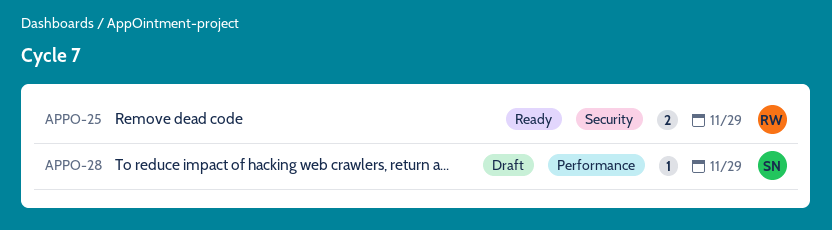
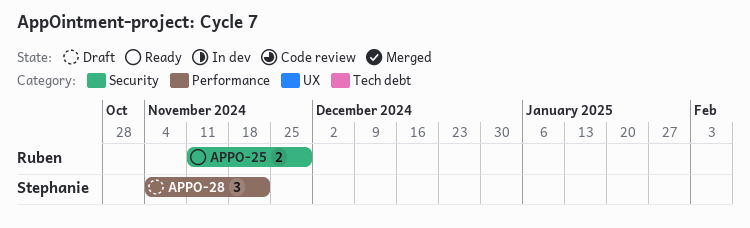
APPO-28, estimate: 1 -> 3
APPO-28, due: Nov 29 -> Nov 22

